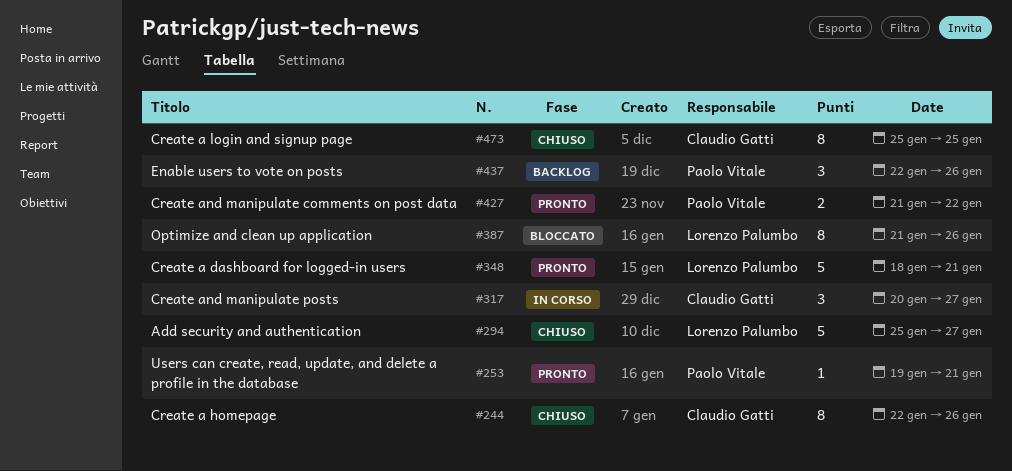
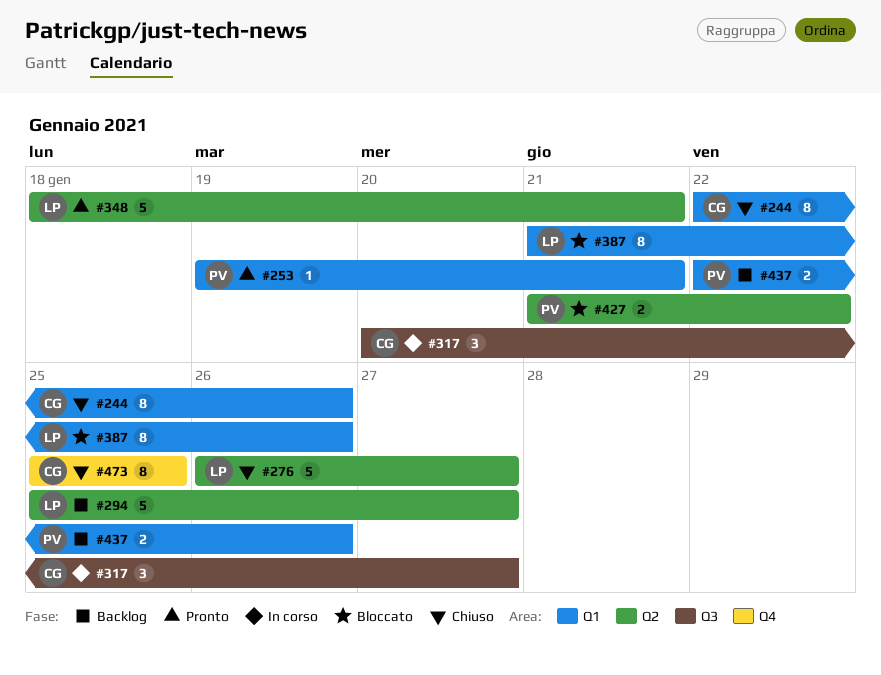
#276: none -> present
#294, status: Chiuso -> Backlog
#427, status: Pronto -> Bloccato
#437, estimate: 3 -> 2

